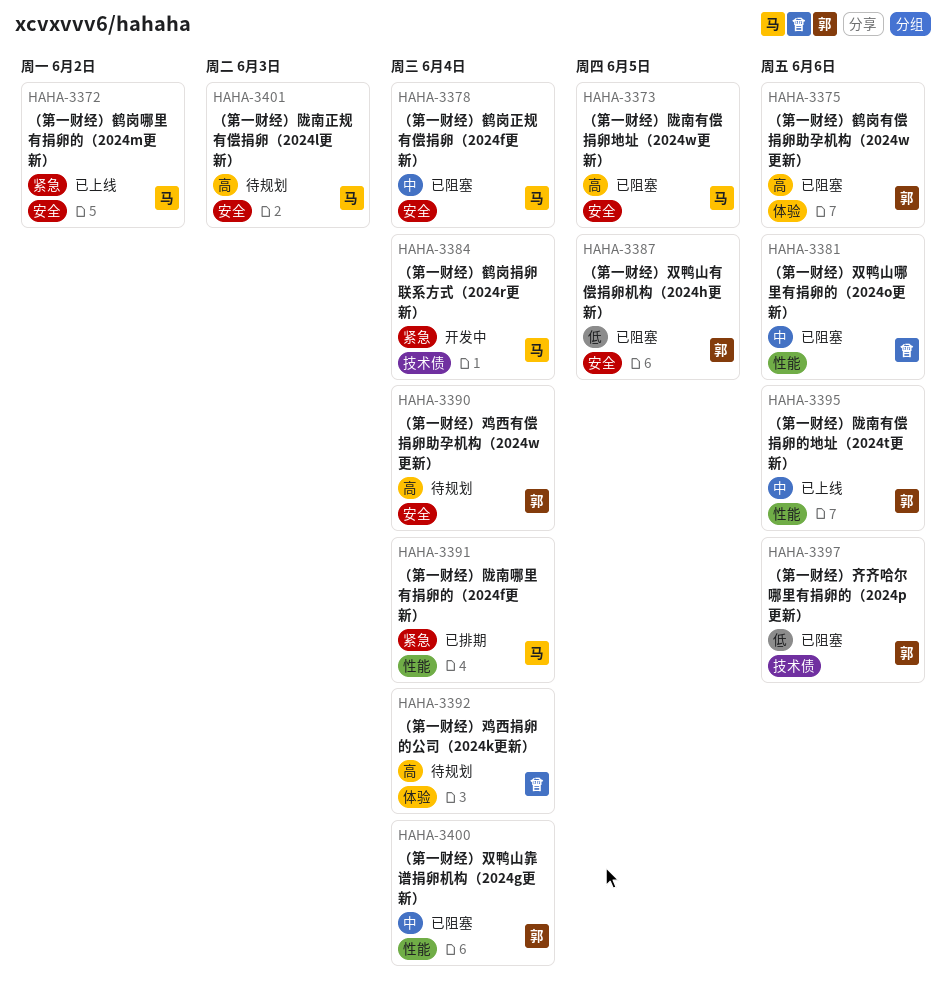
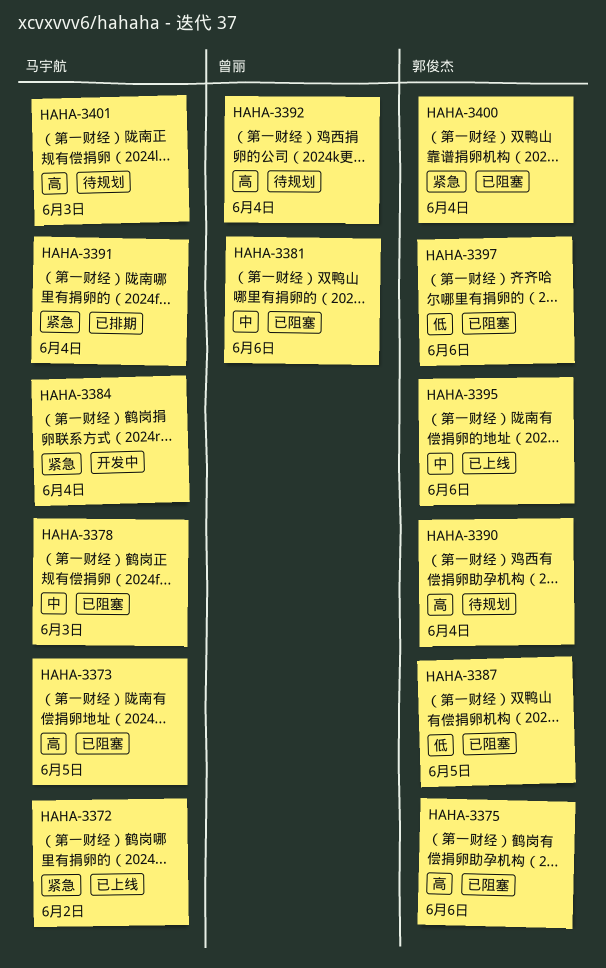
HAHA-3378, due: Jun 4 -> Jun 3
HAHA-3400, priority: 中 -> 紧急

